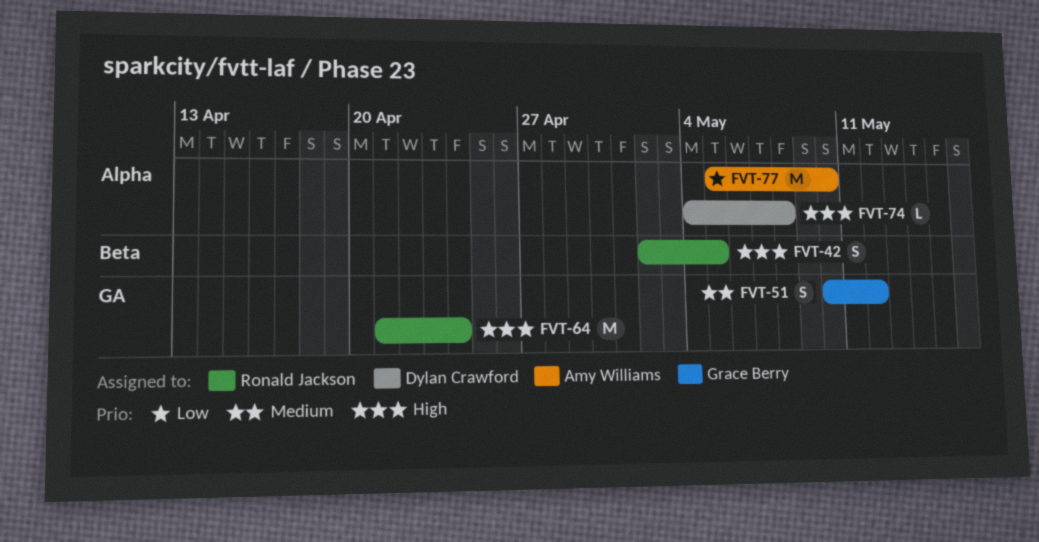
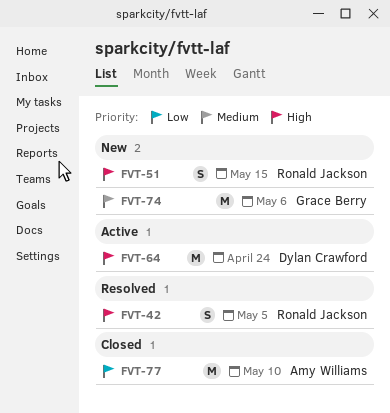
FVT-51, owner: Grace Berry -> Ronald Jackson
FVT-51, priority: Medium -> High
FVT-51, due: May 12 -> May 15
FVT-64, owner: Ronald Jackson -> Dylan Crawford
FVT-74, owner: Dylan Crawford -> Grace Berry
FVT-74, priority: High -> Medium
FVT-74, estimate: L -> M
FVT-74, due: May 8 -> May 6

